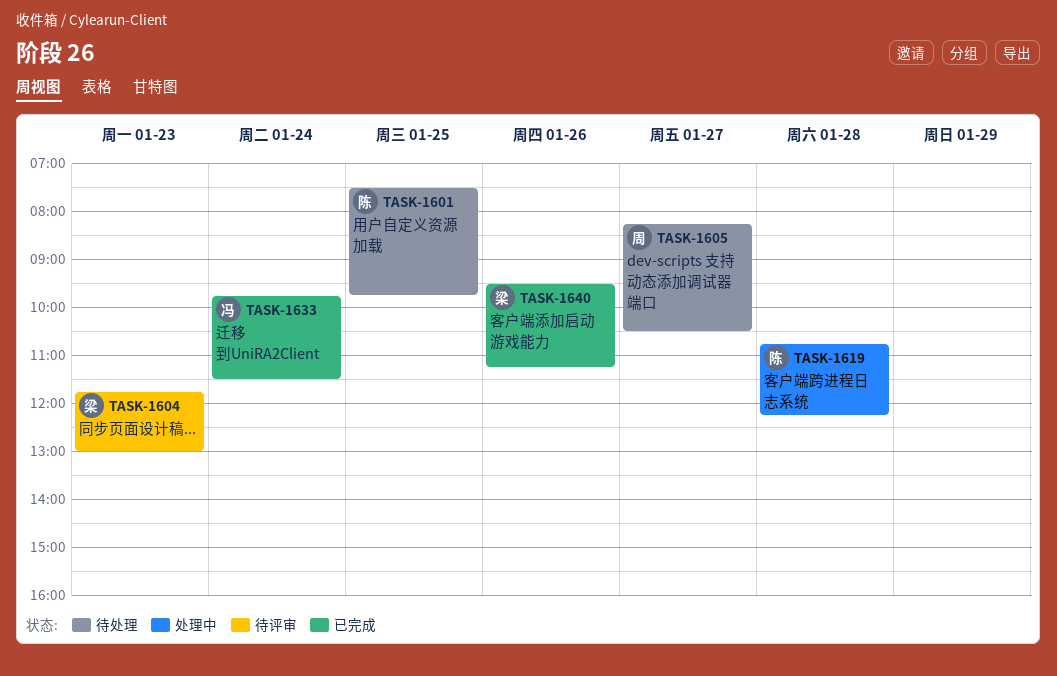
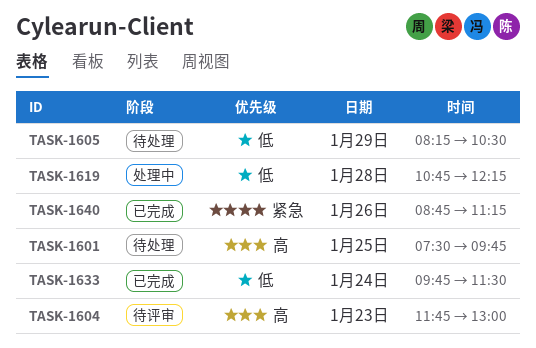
TASK-1605, day: Jan 27 -> Jan 29
TASK-1640, begins: 09:30 -> 08:45

